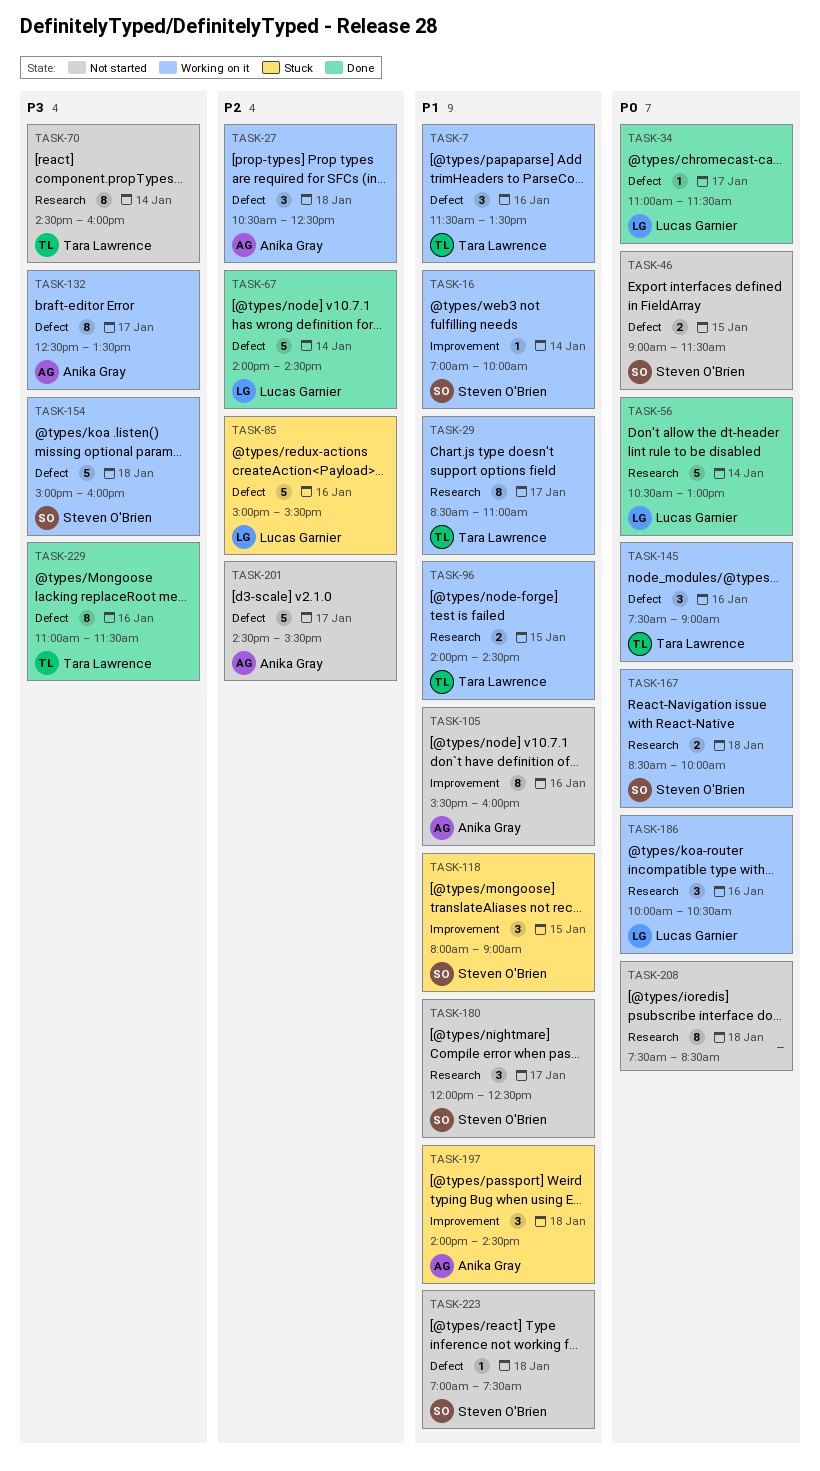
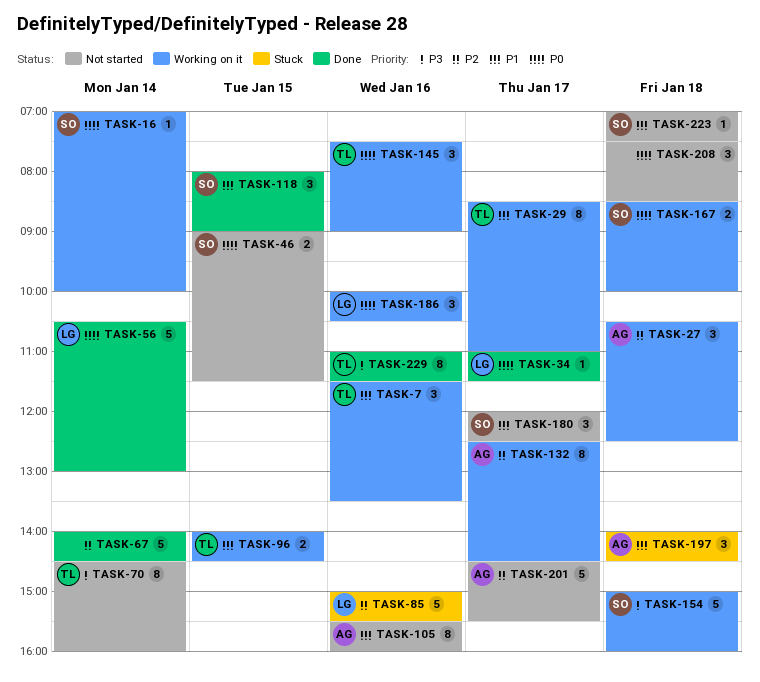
TASK-16, priority: P1 -> P0
TASK-67, owner: Lucas Garnier -> none
TASK-118, status: Stuck -> Done
TASK-132, priority: P3 -> P2
TASK-132, ends: 13:30 -> 14:30
TASK-208, estimate: 8 -> 3

